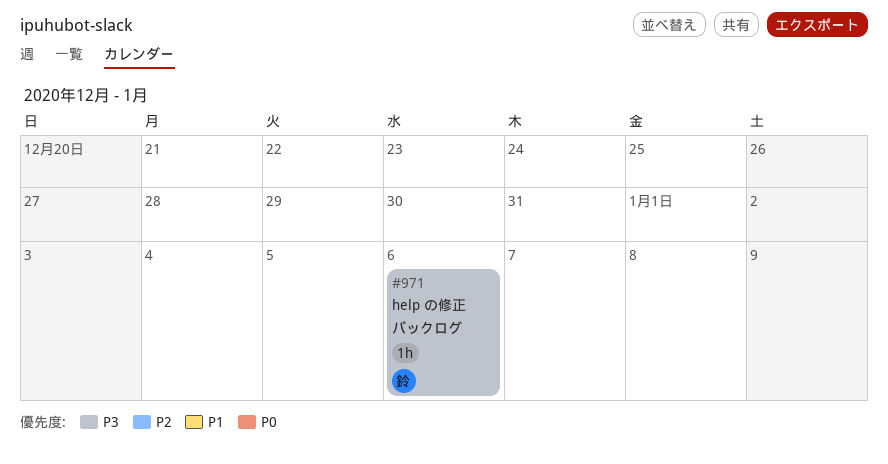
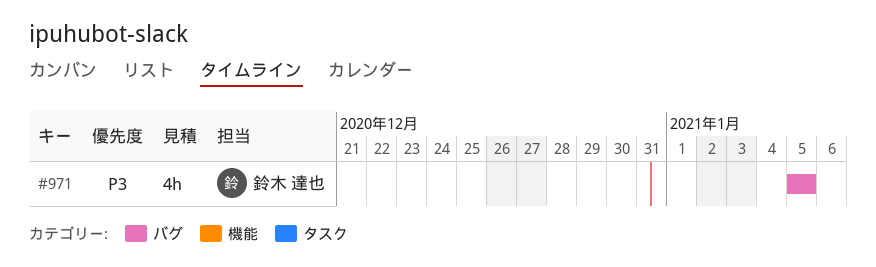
#971, estimate: 1h -> 4h
#971, due: Jan 6 -> Jan 5

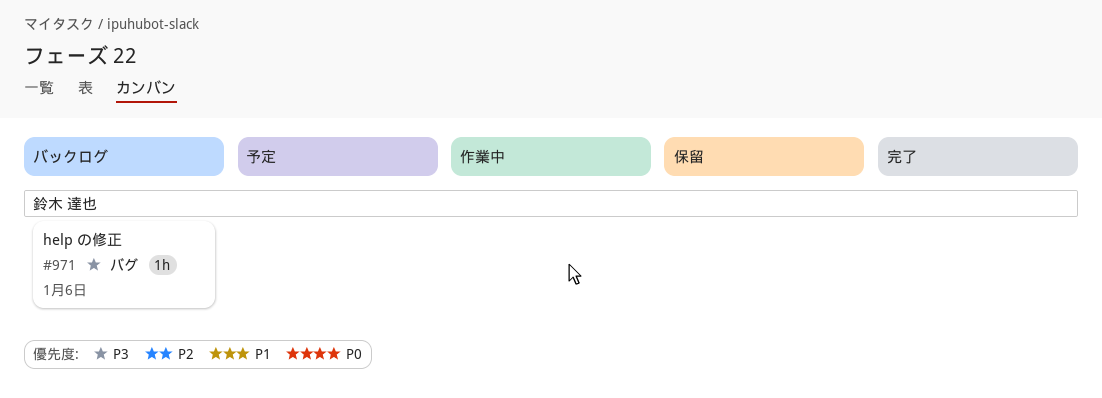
#971, estimate: 4h -> 1h
#971, due: Jan 5 -> Jan 6

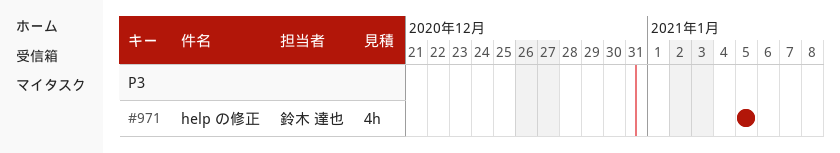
#971, estimate: 1h -> 4h
#971, due: Jan 6 -> Jan 5

